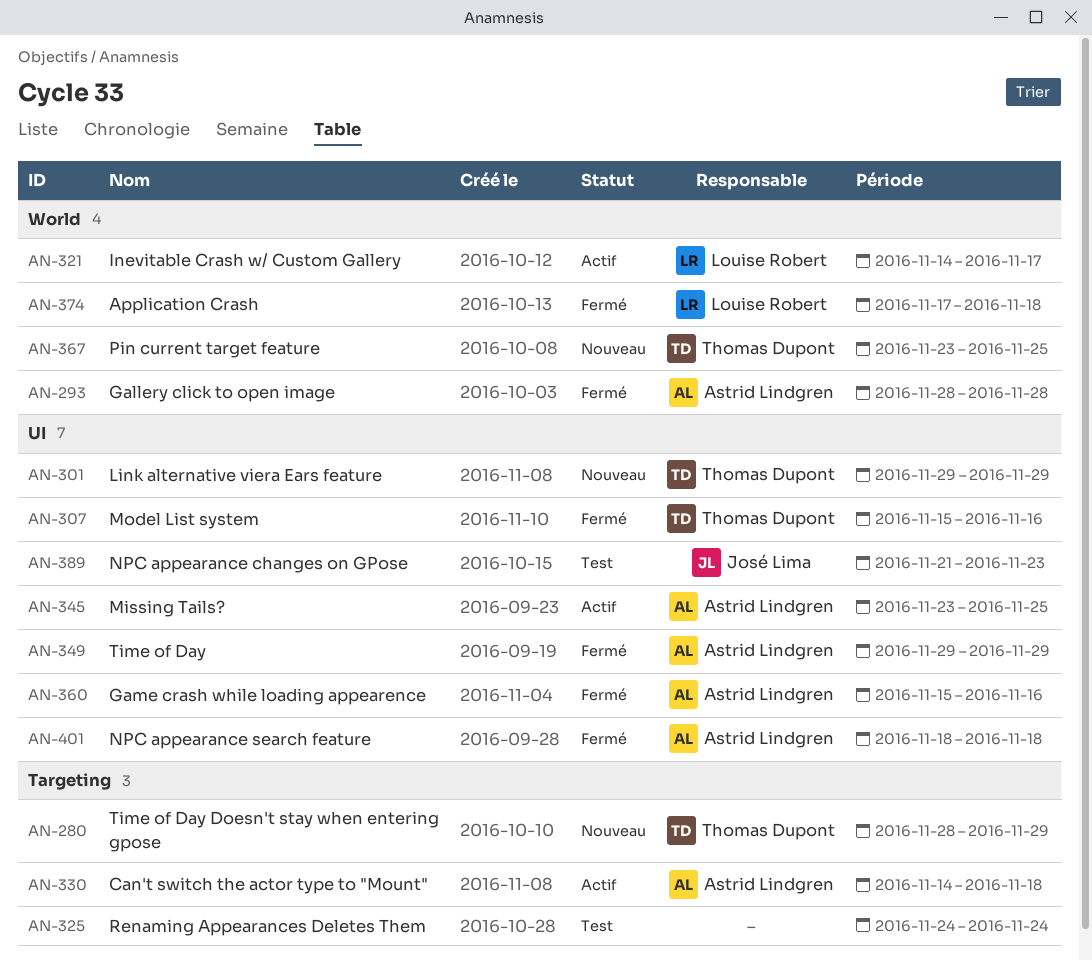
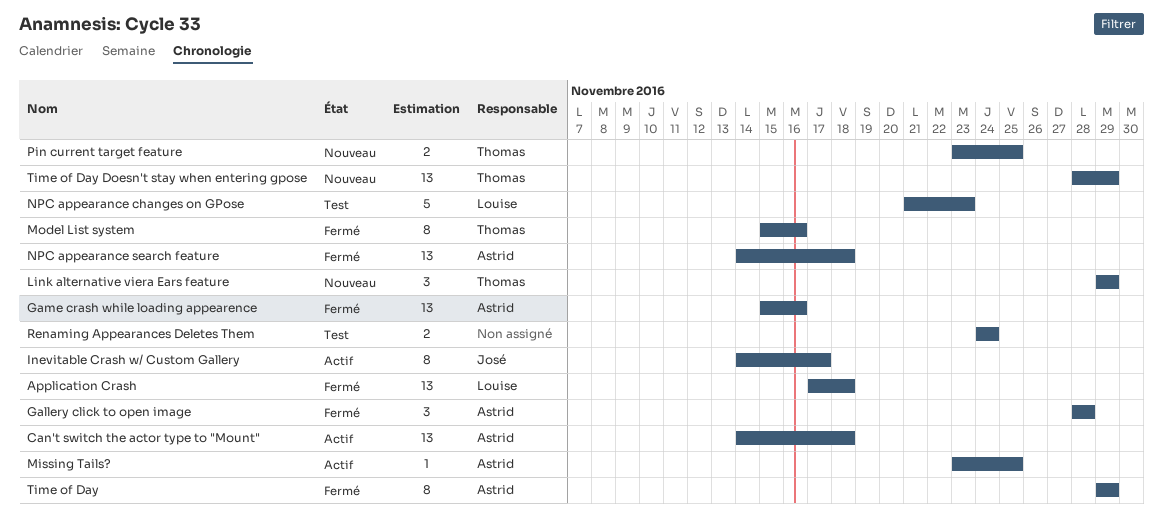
Inevitable Crash w/ Custom Gallery, owner: Louise Robert -> José Lima
NPC appearance changes on GPose, owner: José Lima -> Louise Robert
NPC appearance search feature, start: Nov 18 -> Nov 14

